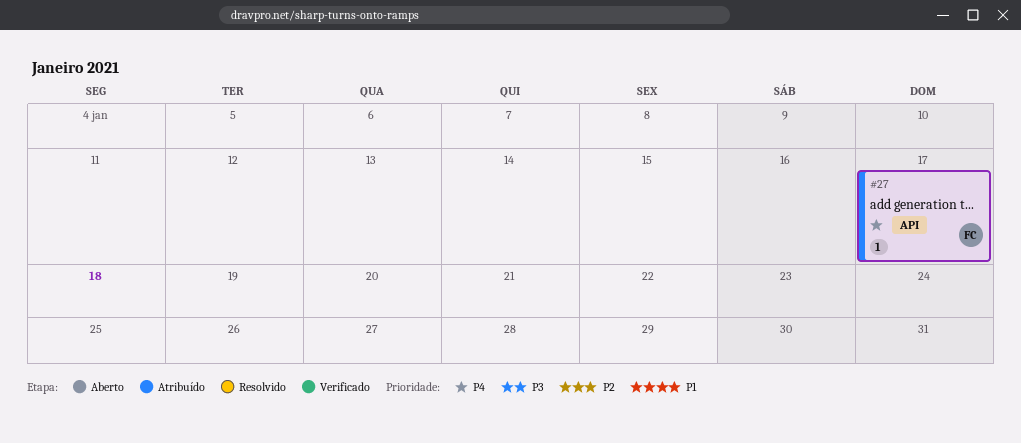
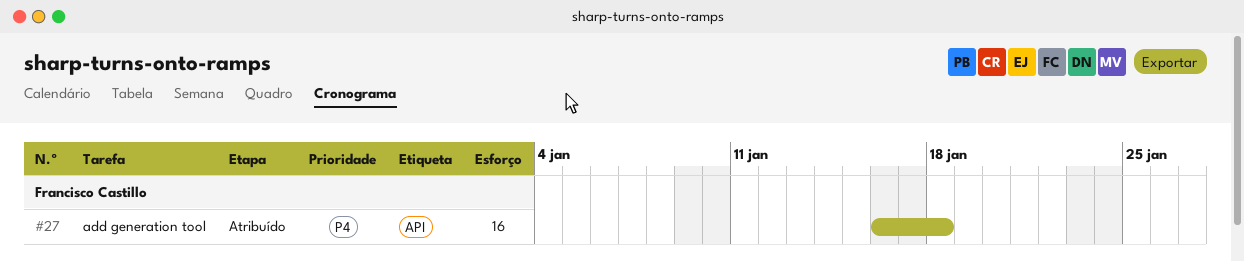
#27, estimate: 1 -> 16
#27, due: Jan 17 -> Jan 18

